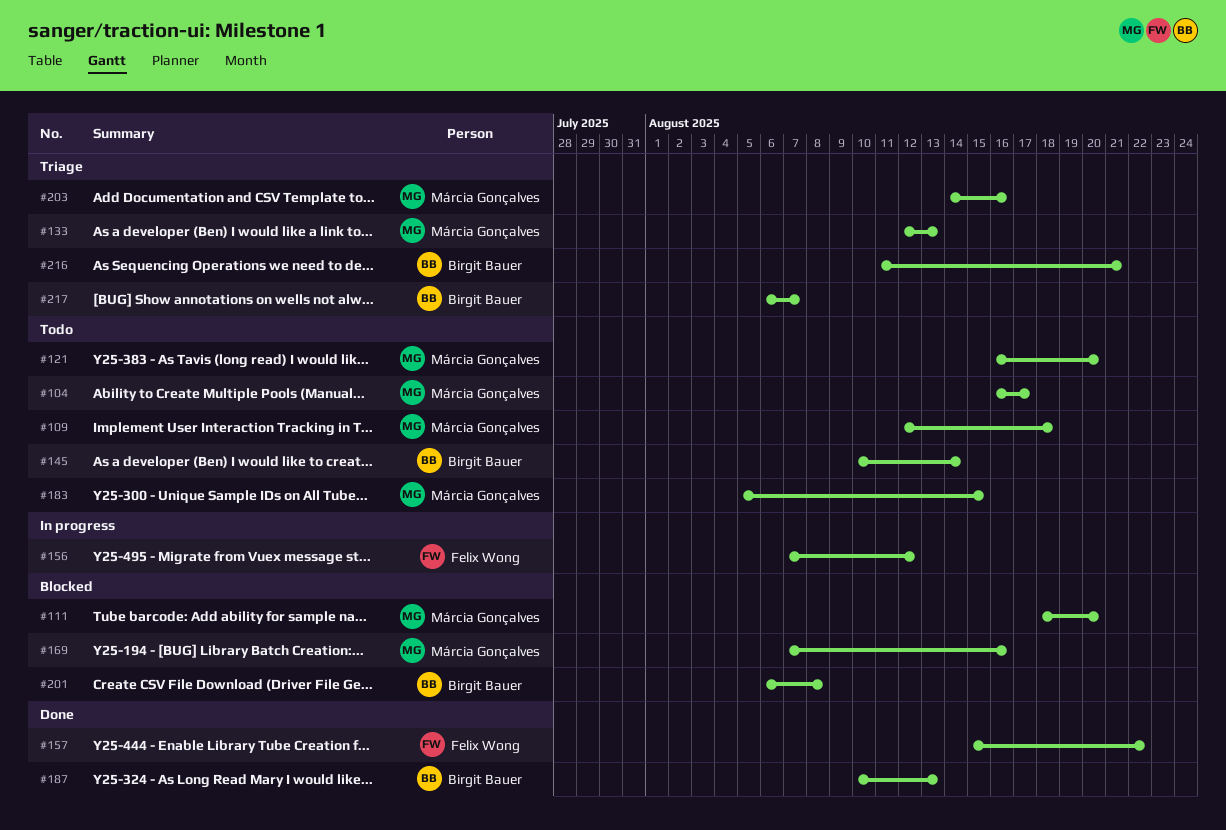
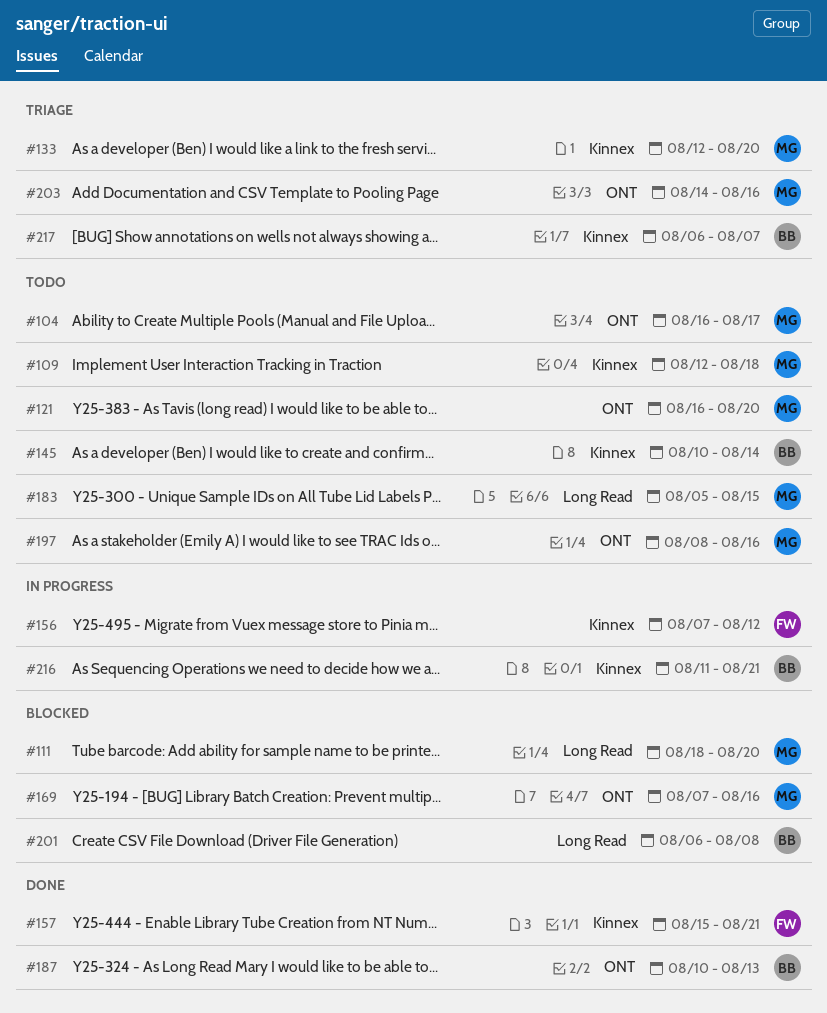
#133, due: Aug 13 -> Aug 20
#157, due: Aug 22 -> Aug 21
#197: none -> present
#216, status: Triage -> In progress

